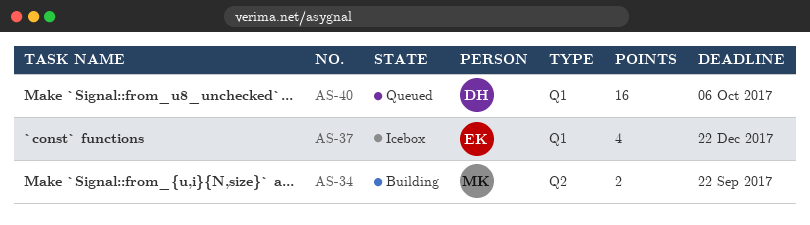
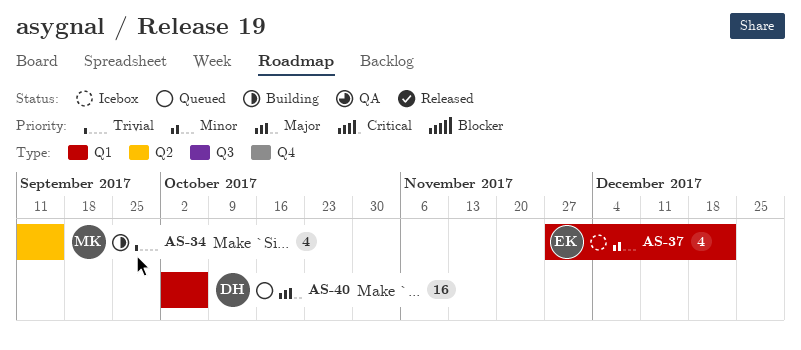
AS-34, estimate: 2 -> 4
AS-34, due: Sep 22 -> Sep 15

